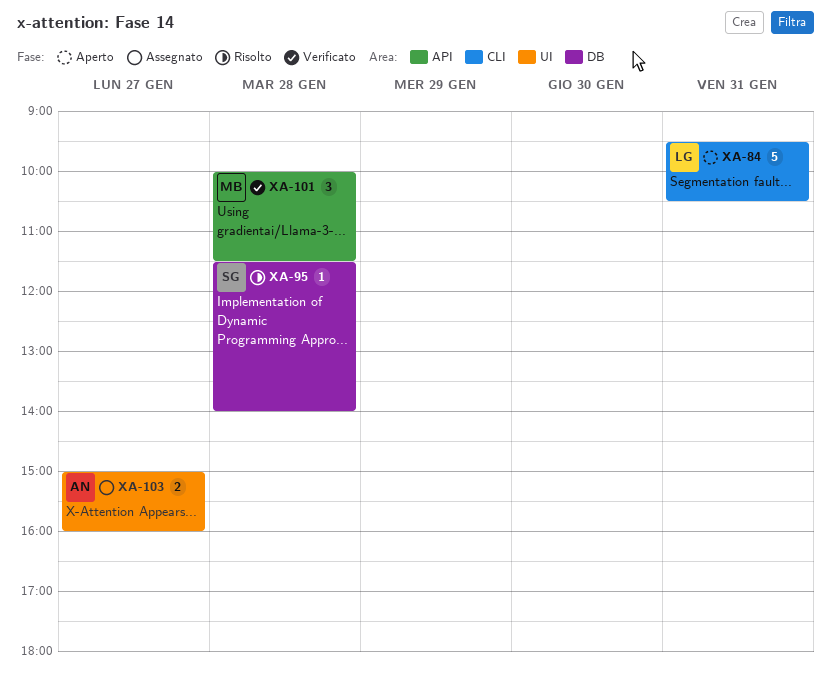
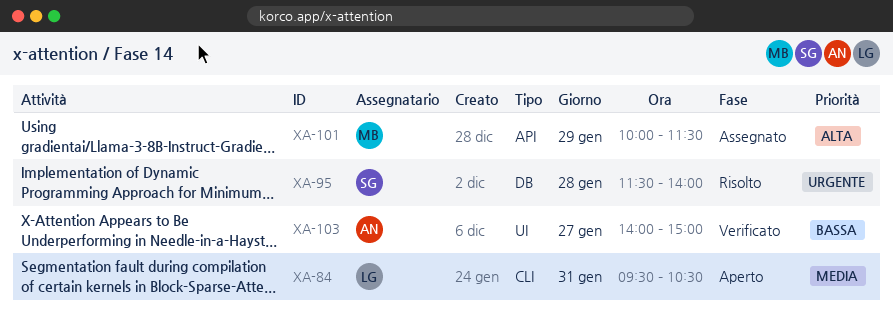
XA-101, status: Verificato -> Assegnato
XA-101, day: Jan 28 -> Jan 29
XA-103, status: Assegnato -> Verificato
XA-103, begins: 15:00 -> 14:00
XA-103, ends: 16:00 -> 15:00

